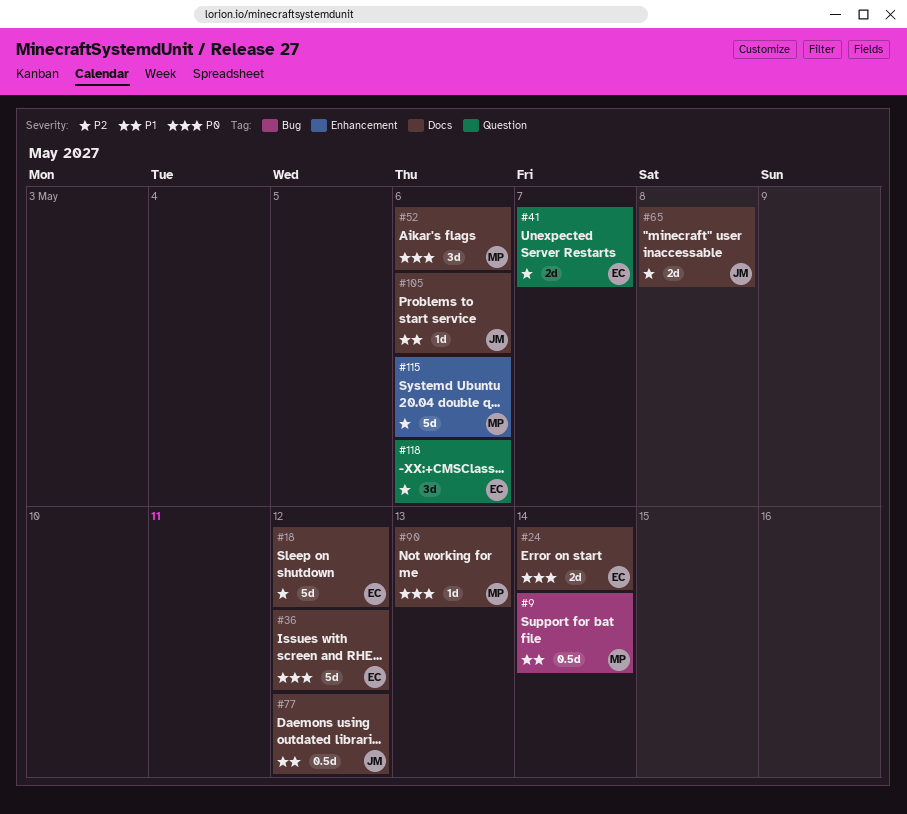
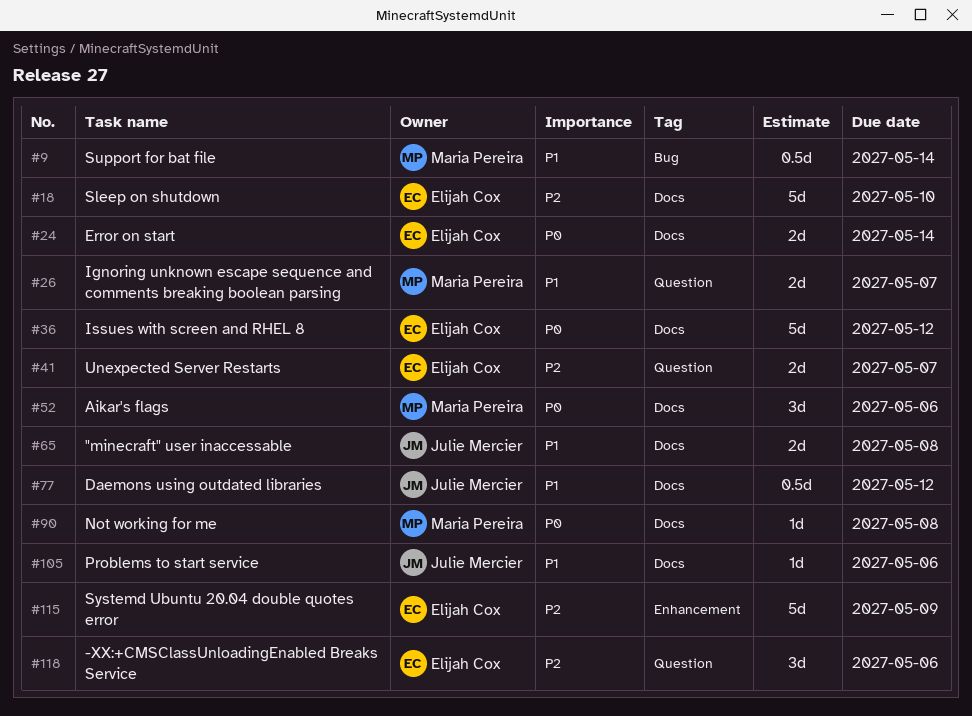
#18, due: May 12 -> May 10
#26: none -> present
#65, priority: P2 -> P1
#90, due: May 13 -> May 8
#115, owner: Maria Pereira -> Elijah Cox
#115, due: May 6 -> May 9

